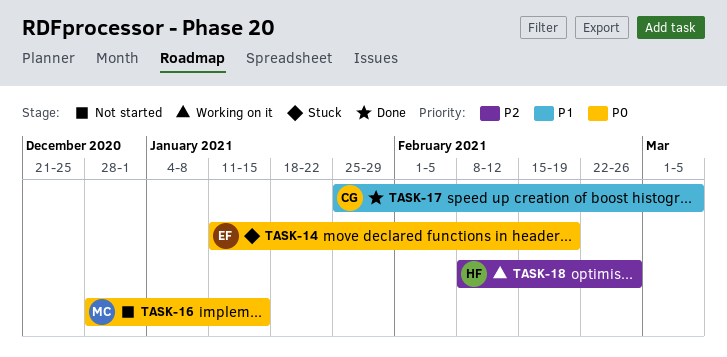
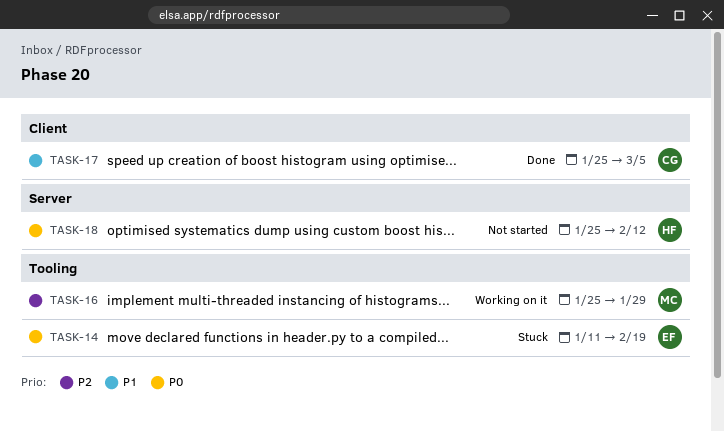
TASK-16, status: Not started -> Working on it
TASK-16, priority: P0 -> P2
TASK-16, start: Dec 28 -> Jan 25
TASK-16, due: Jan 15 -> Jan 29
TASK-18, status: Working on it -> Not started
TASK-18, priority: P2 -> P0
TASK-18, start: Feb 8 -> Jan 25
TASK-18, due: Feb 26 -> Feb 12

